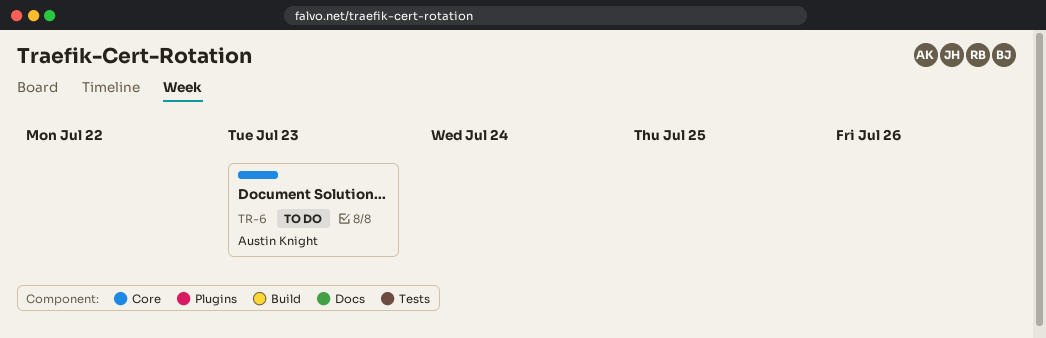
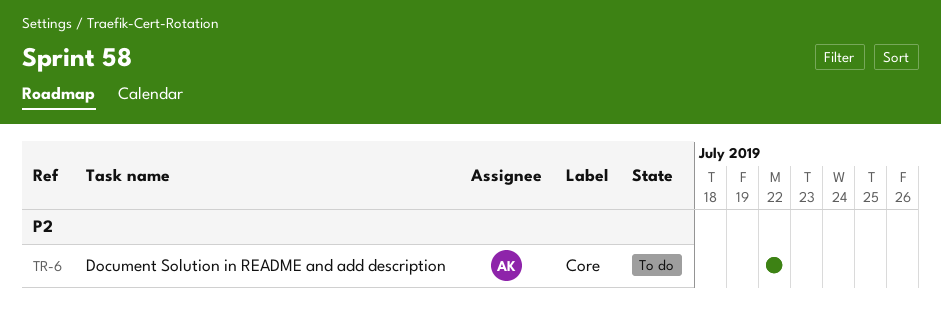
TR-6, due: Jul 23 -> Jul 22

